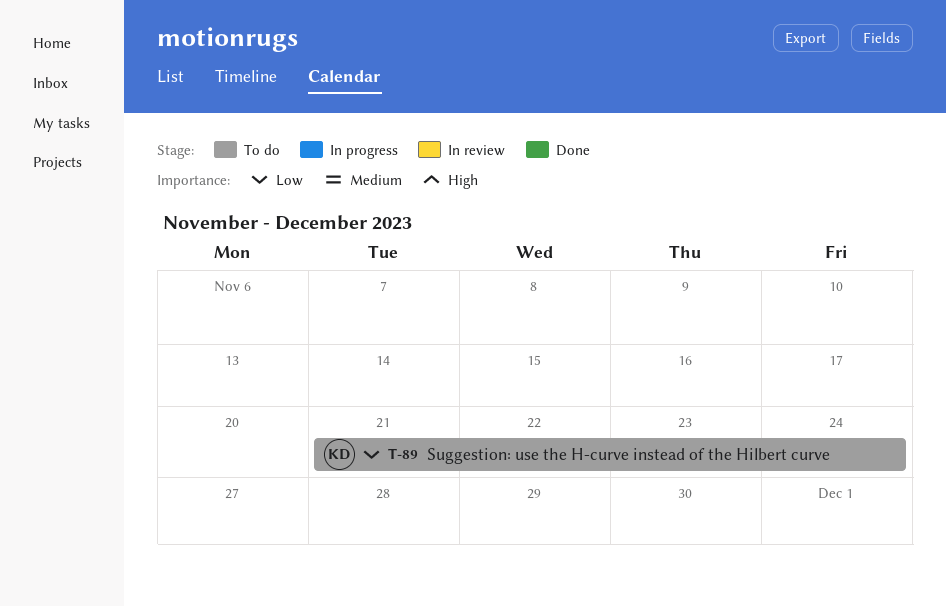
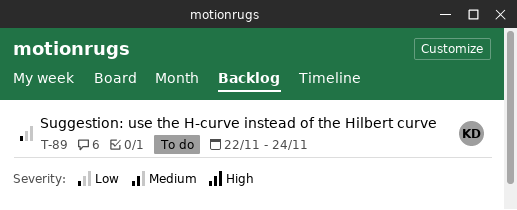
T-89, start: Nov 21 -> Nov 22

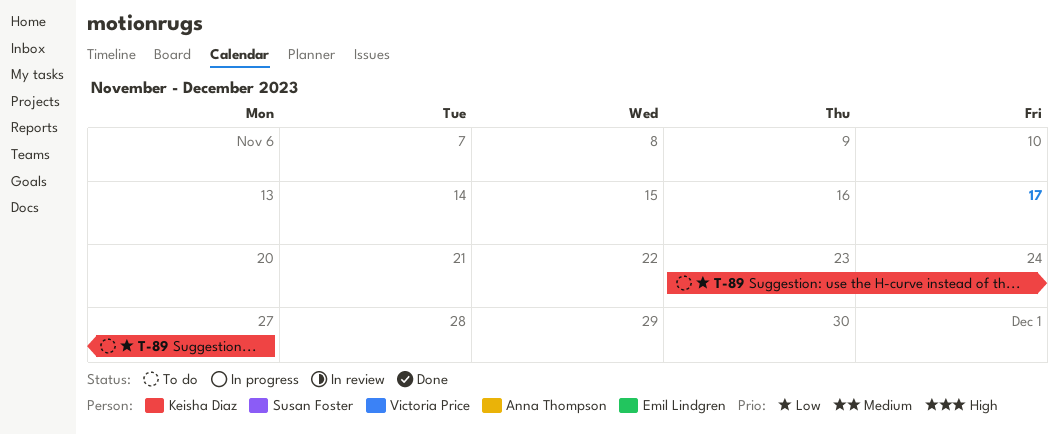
T-89, start: Nov 22 -> Nov 23
T-89, due: Nov 24 -> Nov 27

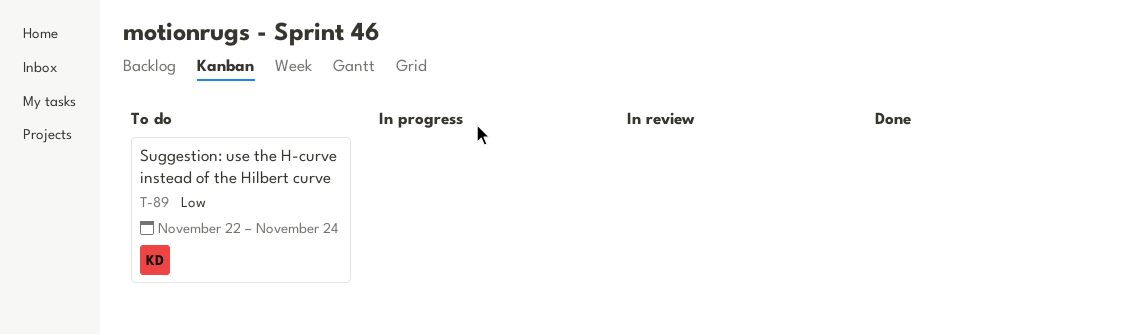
T-89, start: Nov 23 -> Nov 22
T-89, due: Nov 27 -> Nov 24

